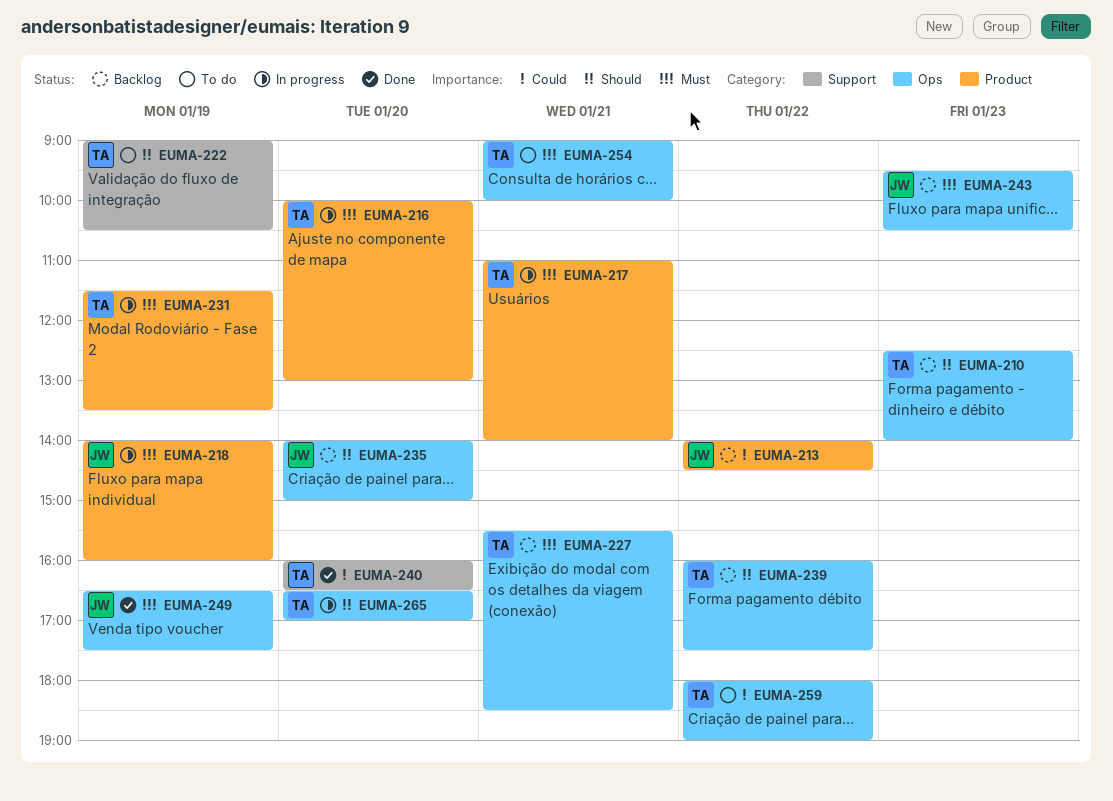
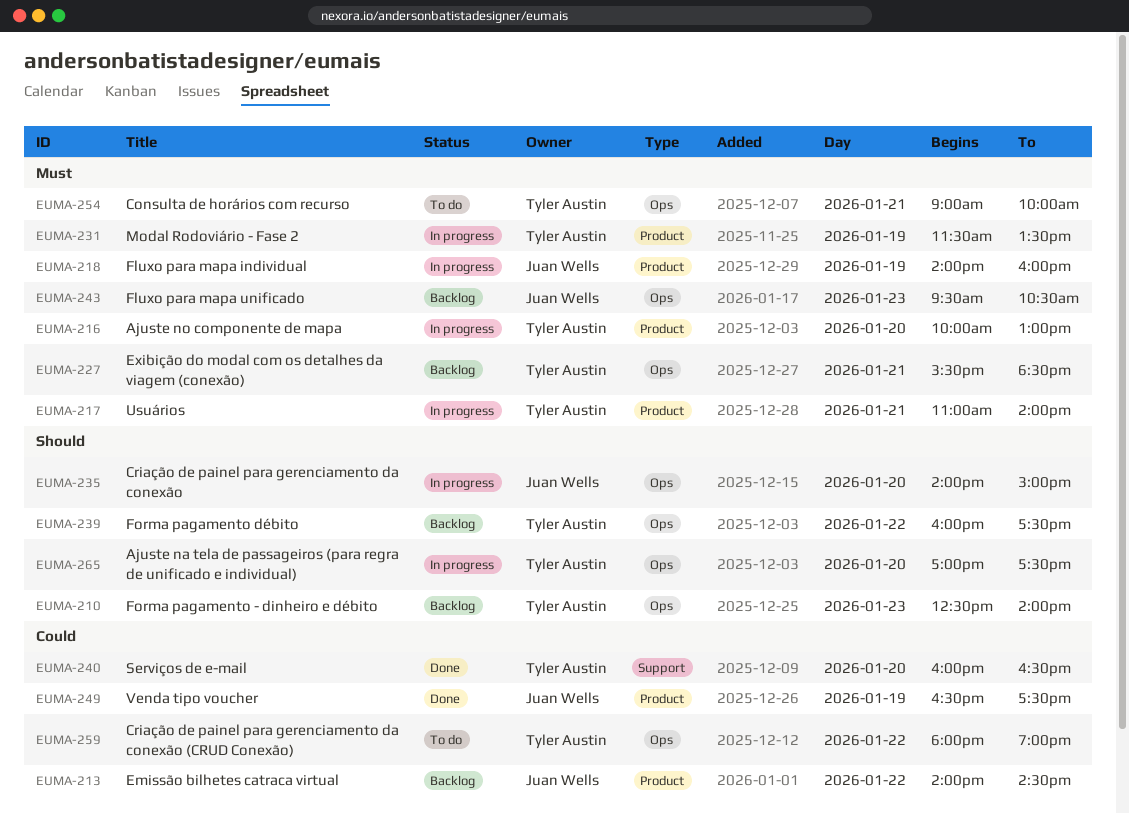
EUMA-222: present -> none
EUMA-235, status: Backlog -> In progress
EUMA-249, priority: Must -> Could
EUMA-249, label: Ops -> Product
EUMA-265, begins: 16:30 -> 17:00
EUMA-265, ends: 17:00 -> 17:30

